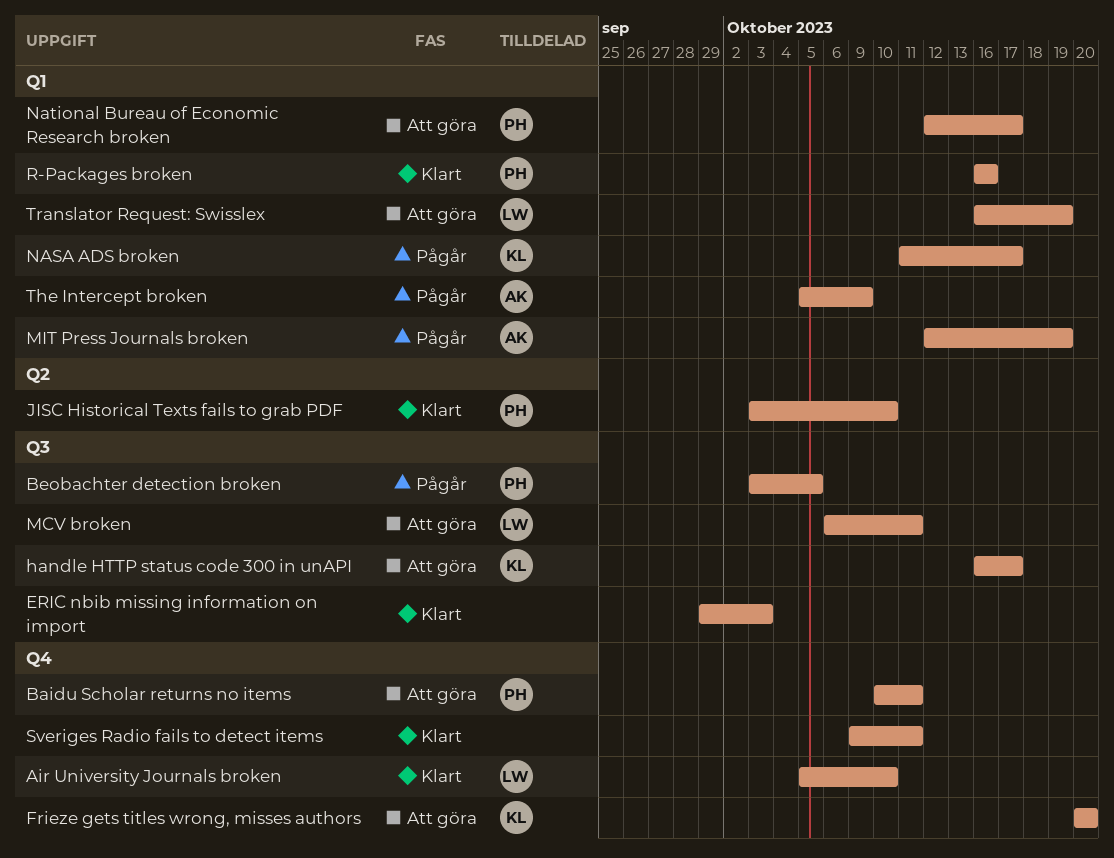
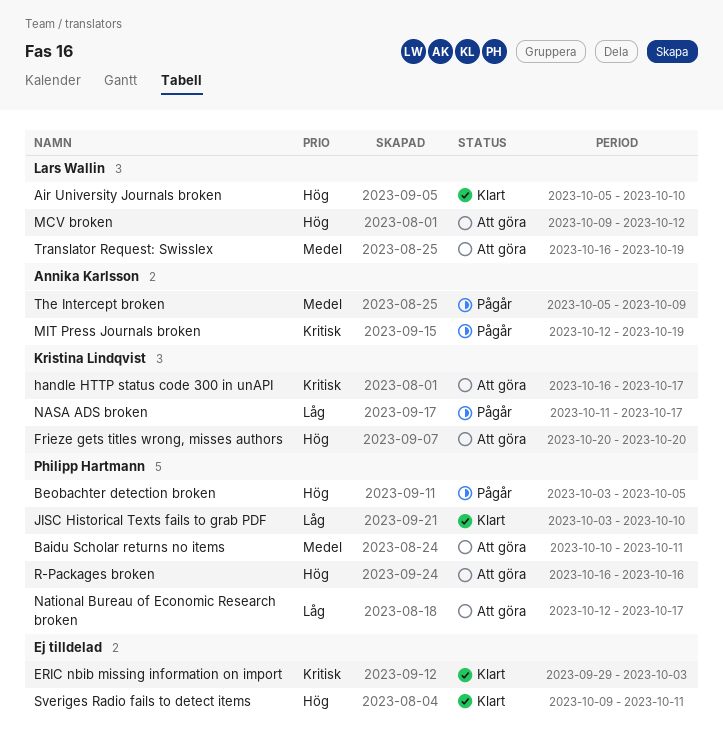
MCV broken, start: Oct 6 -> Oct 9
MCV broken, due: Oct 11 -> Oct 12
R-Packages broken, status: Klart -> Att göra

